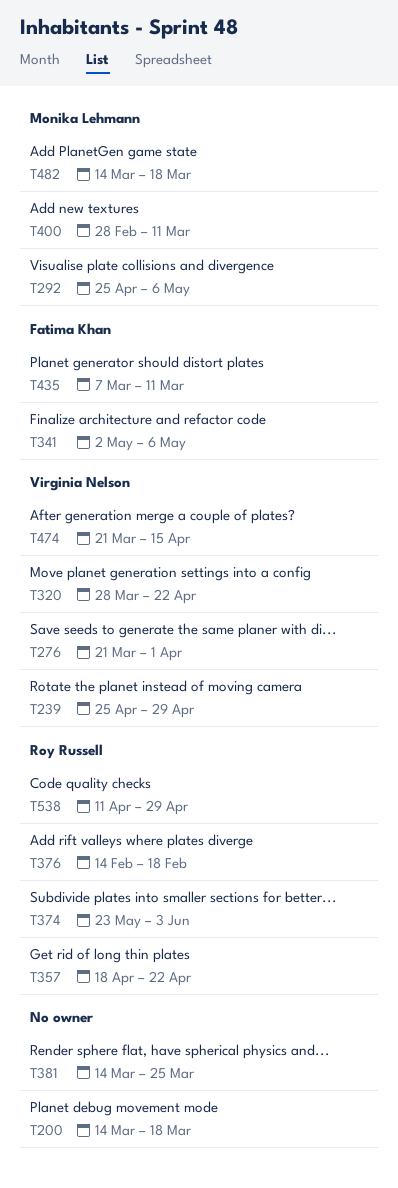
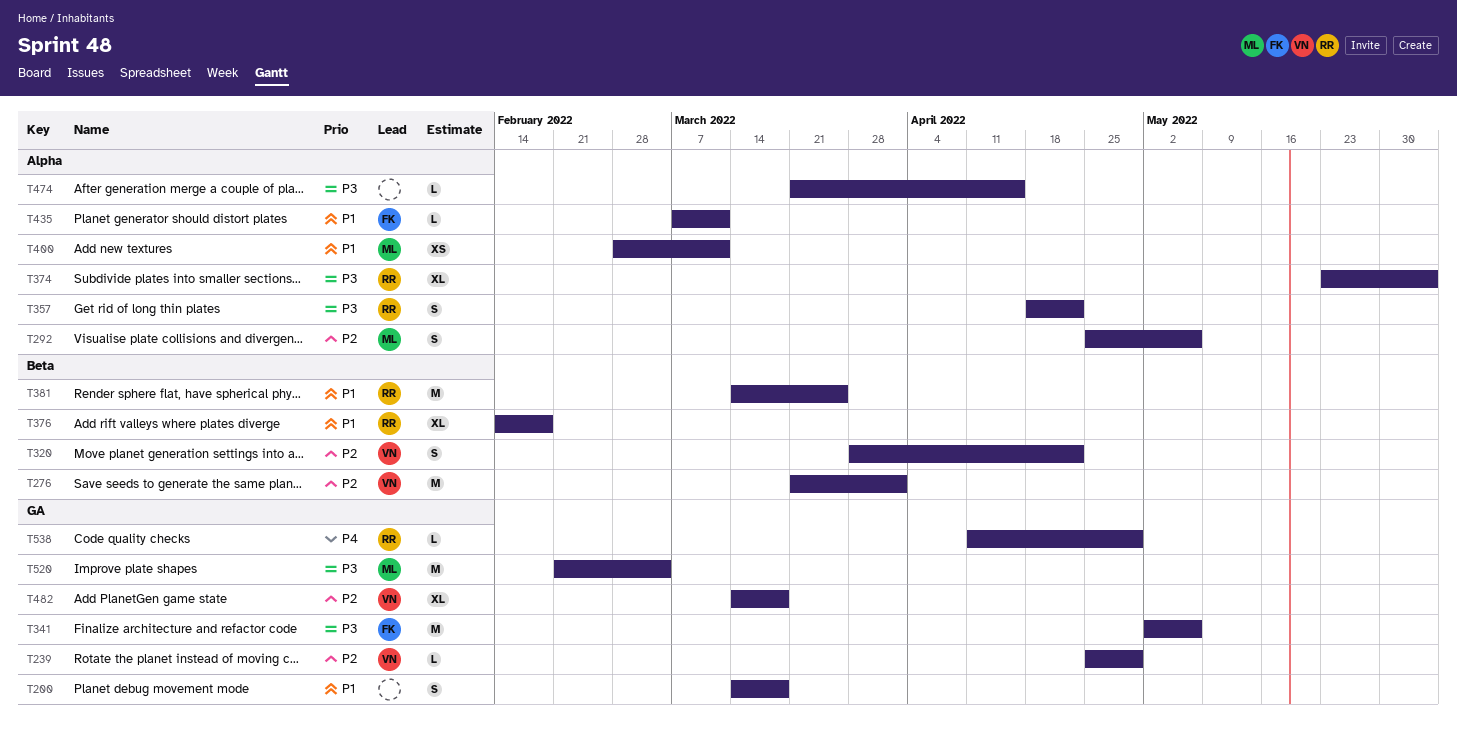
T381, owner: none -> Roy Russell
T474, owner: Virginia Nelson -> none
T482, owner: Monika Lehmann -> Virginia Nelson
T520: none -> present

